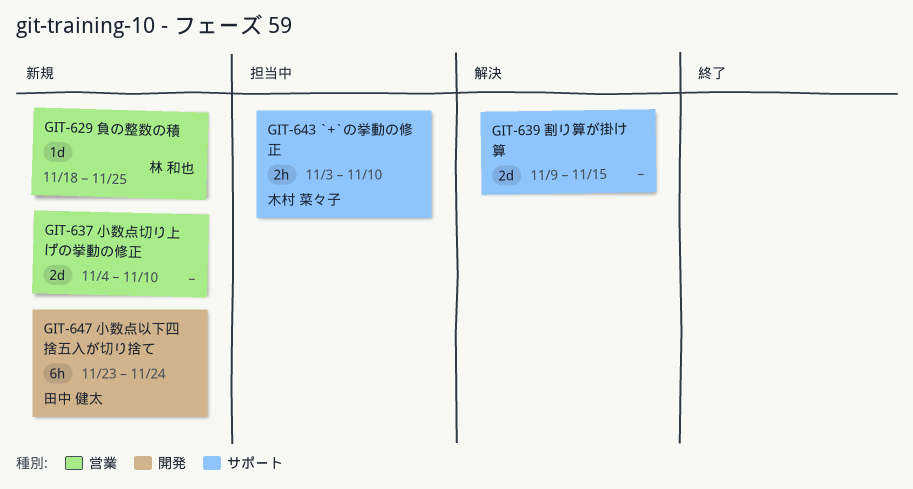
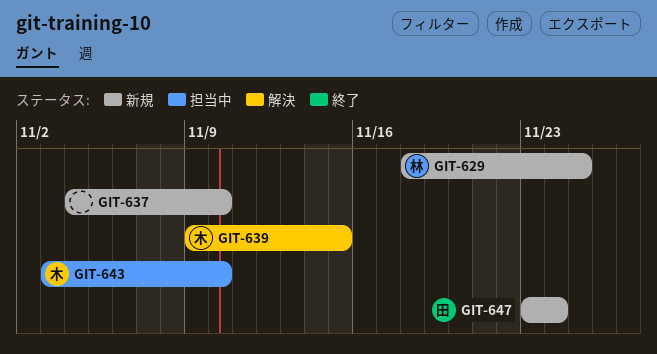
GIT-639, owner: none -> 木村 菜々子

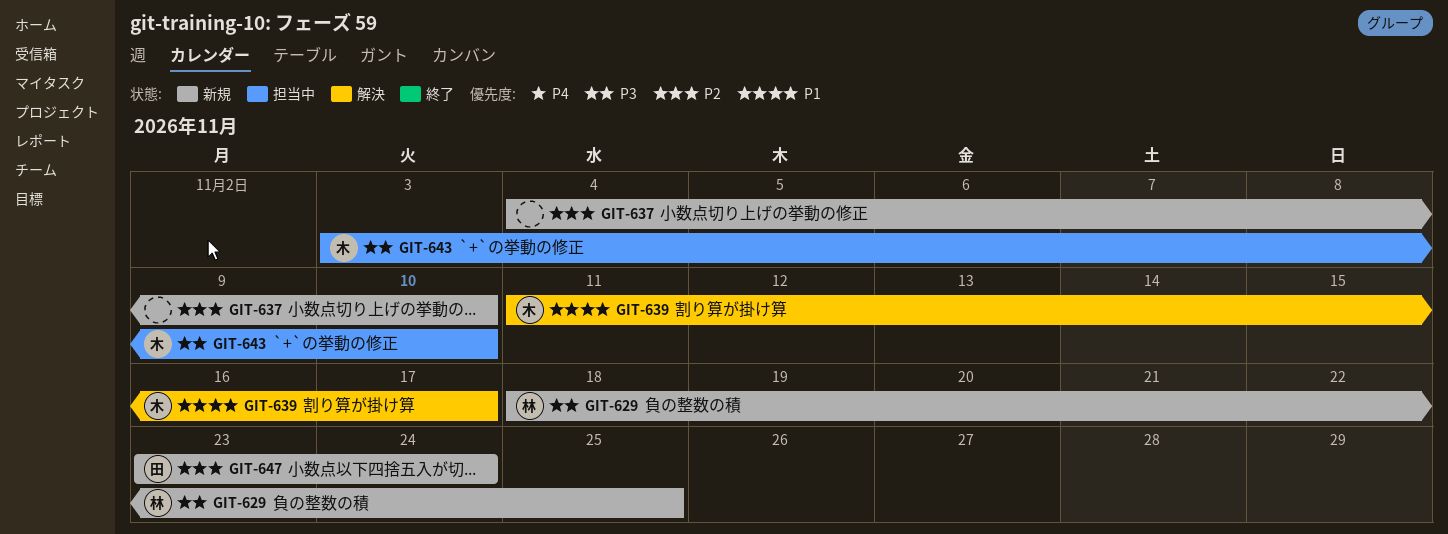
GIT-639, start: Nov 9 -> Nov 11
GIT-639, due: Nov 15 -> Nov 17

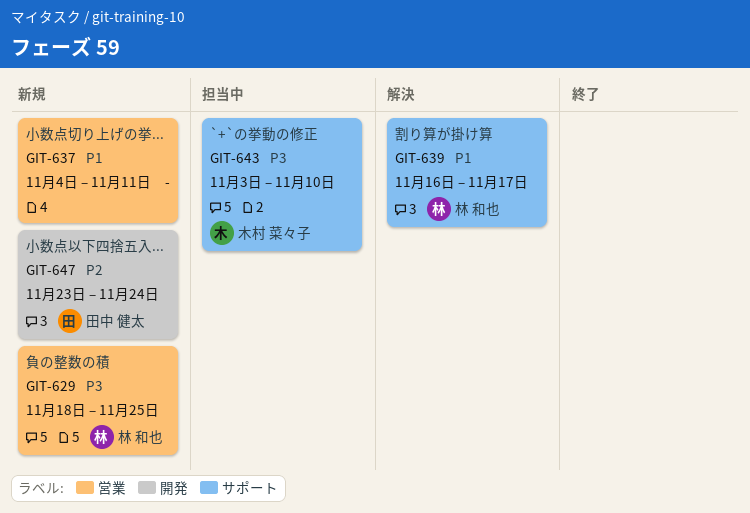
GIT-637, priority: P2 -> P1
GIT-637, due: Nov 10 -> Nov 11
GIT-639, owner: 木村 菜々子 -> 林 和也
GIT-639, start: Nov 11 -> Nov 16

